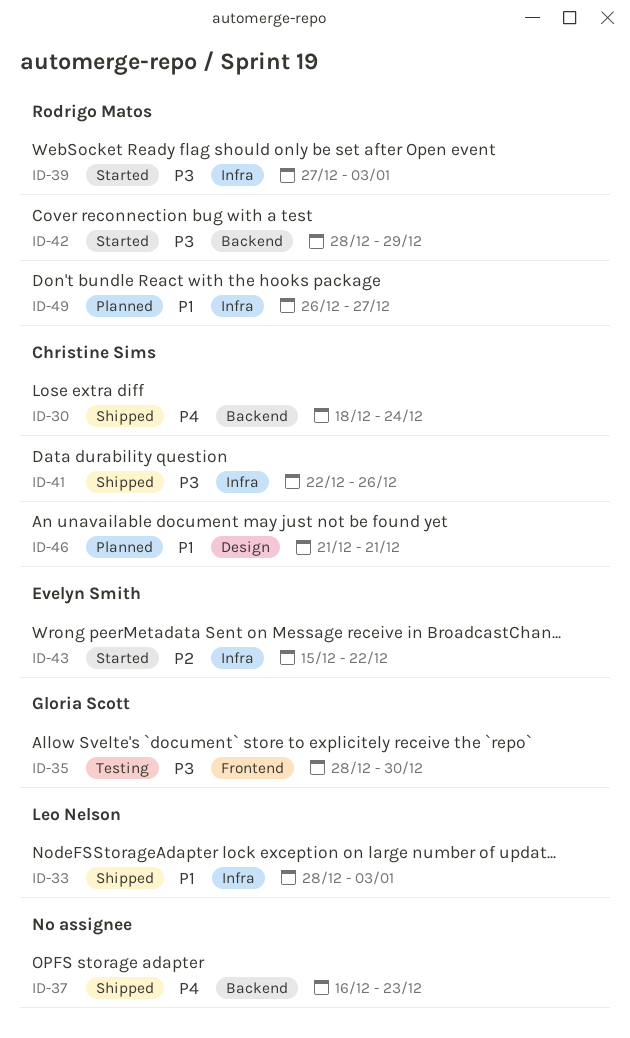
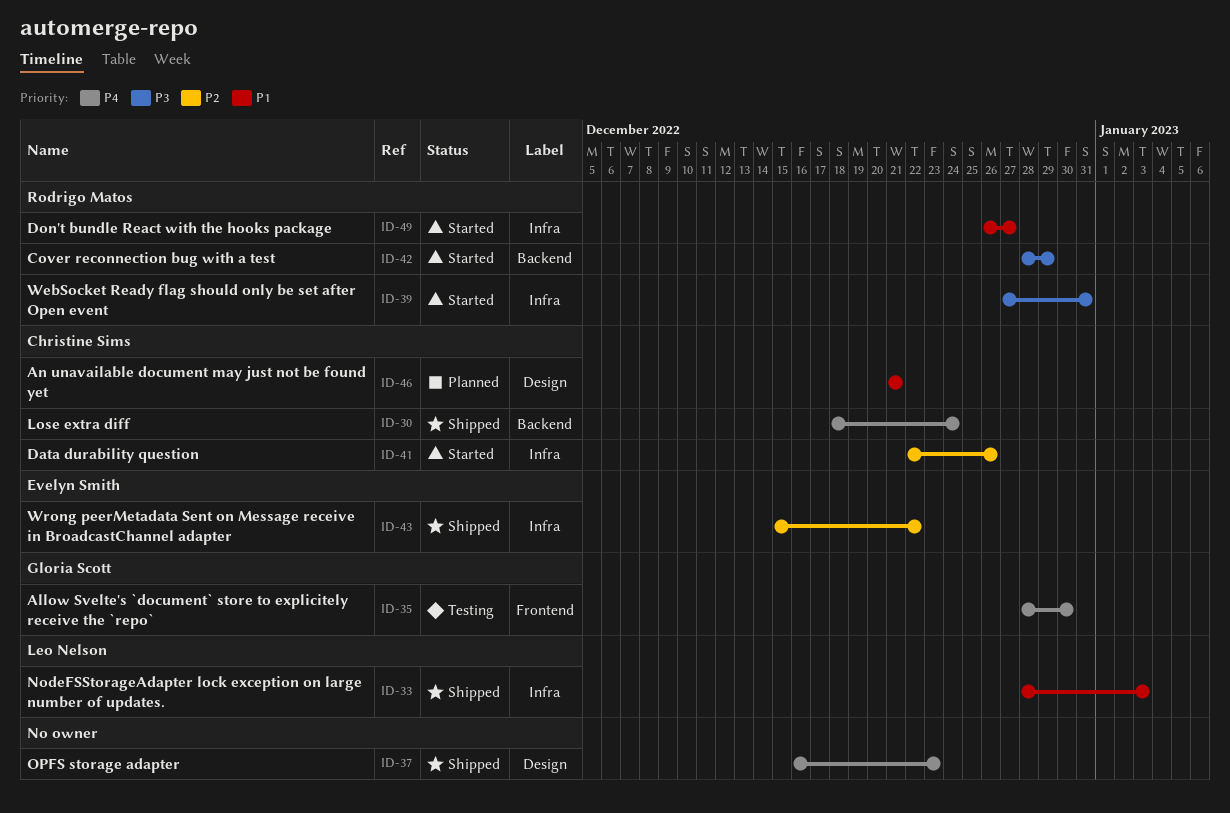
ID-35, priority: P3 -> P4
ID-37, label: Backend -> Design
ID-39, due: Jan 3 -> Dec 31
ID-41, status: Shipped -> Started
ID-41, priority: P3 -> P2
ID-43, status: Started -> Shipped
ID-49, status: Planned -> Started

